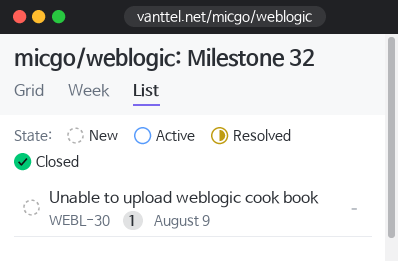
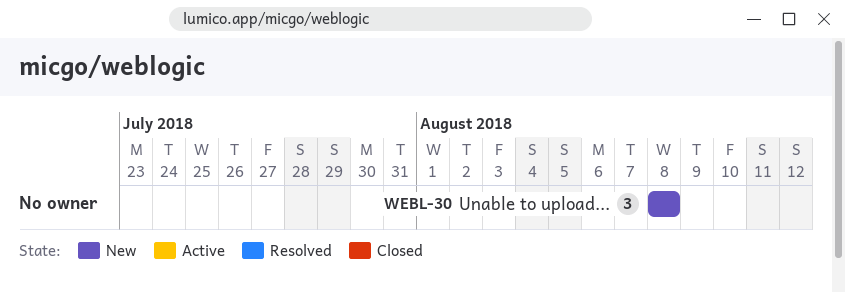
WEBL-30, estimate: 1 -> 3
WEBL-30, due: Aug 9 -> Aug 8

